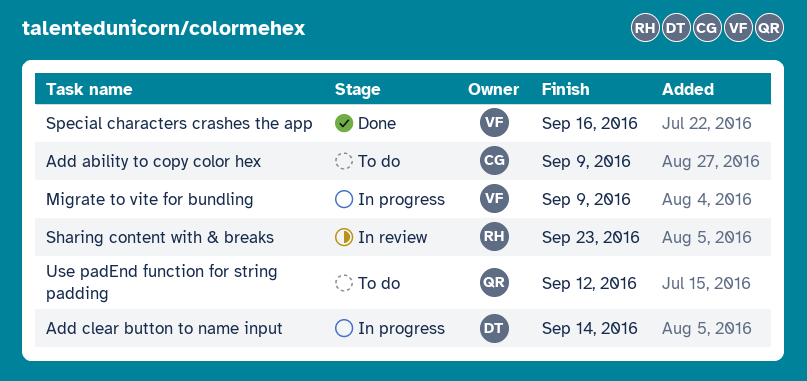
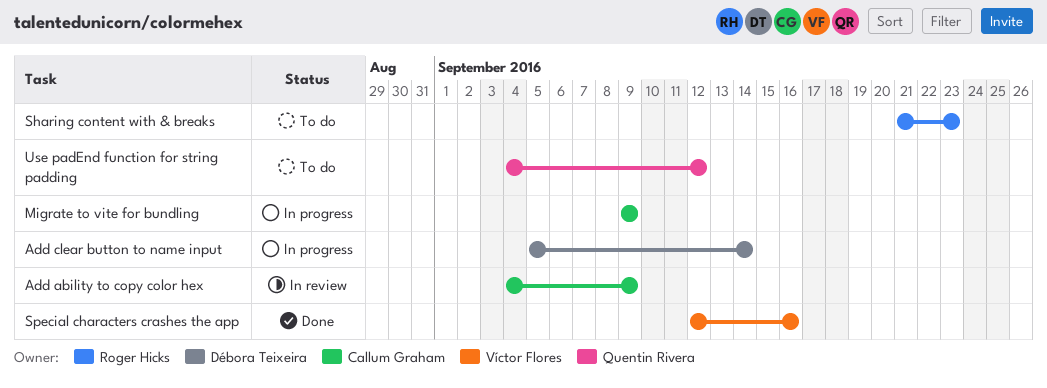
Add ability to copy color hex, status: To do -> In review
Migrate to vite for bundling, owner: Víctor Flores -> Callum Graham
Sharing content with & breaks, status: In review -> To do

